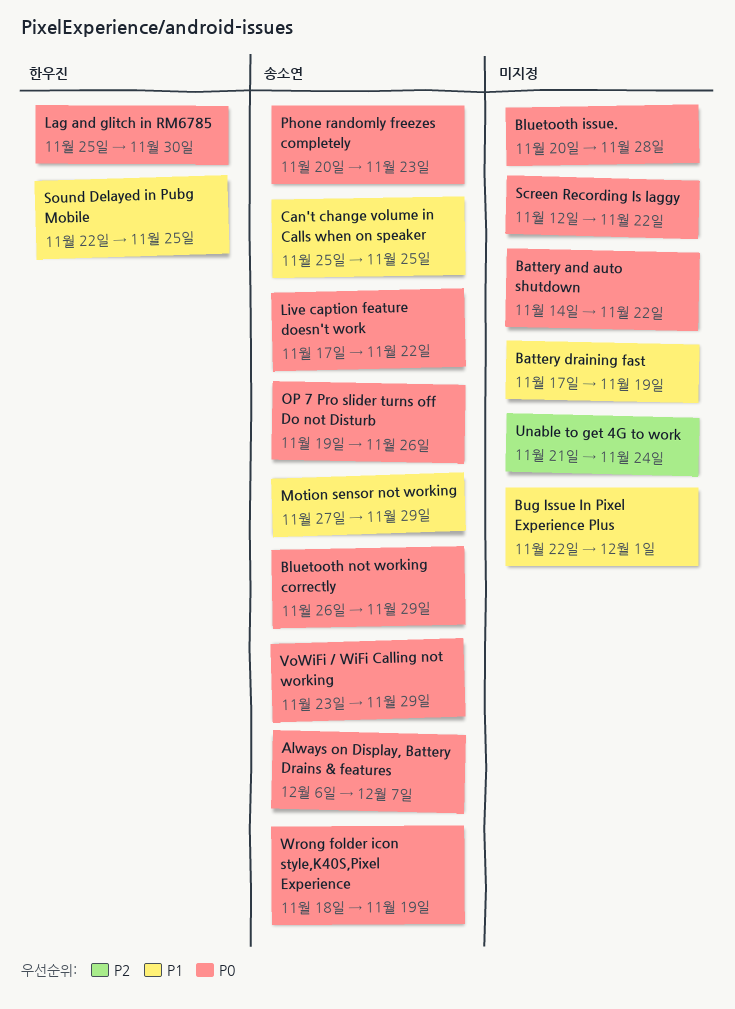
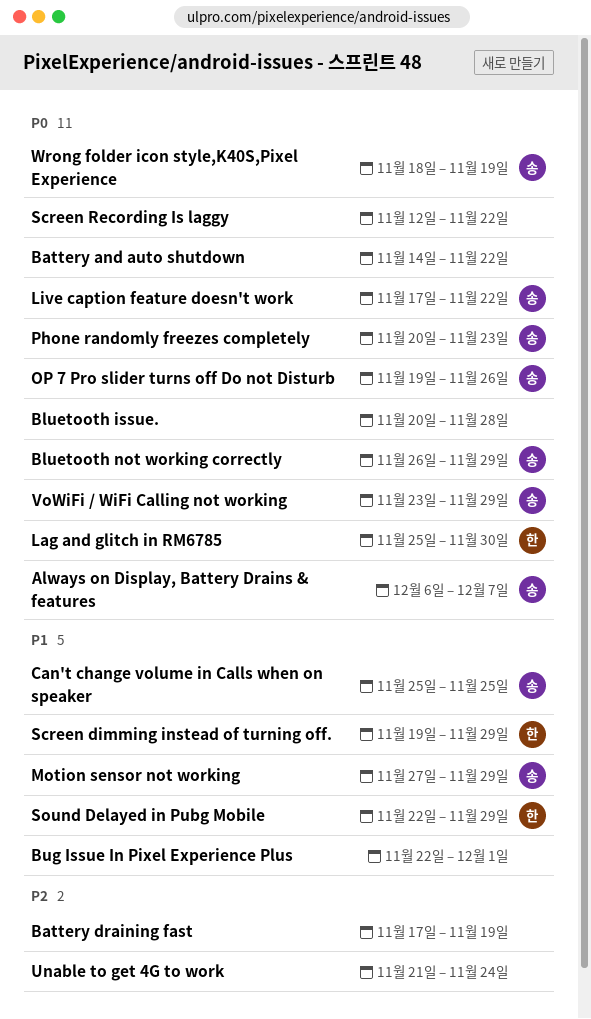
Battery draining fast, priority: P1 -> P2
Screen dimming instead of turning off.: none -> present
Sound Delayed in Pubg Mobile, due: Nov 25 -> Nov 29

